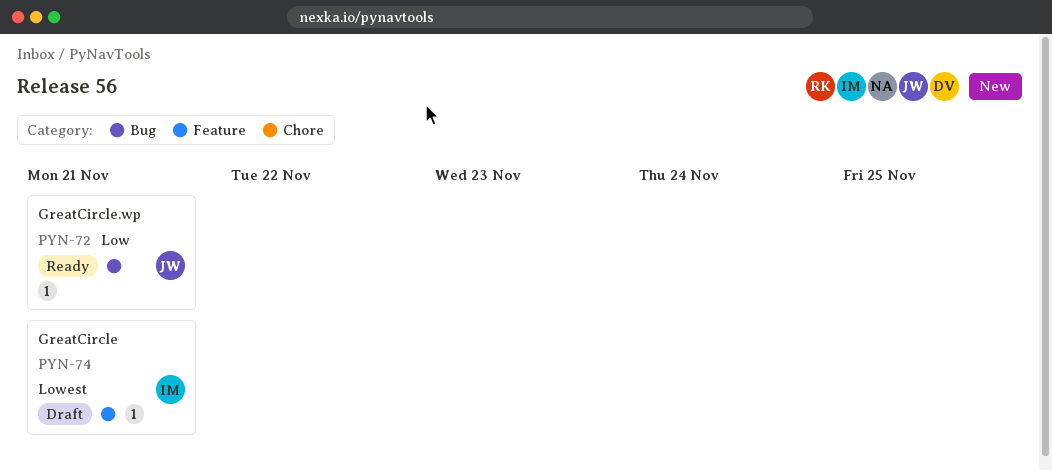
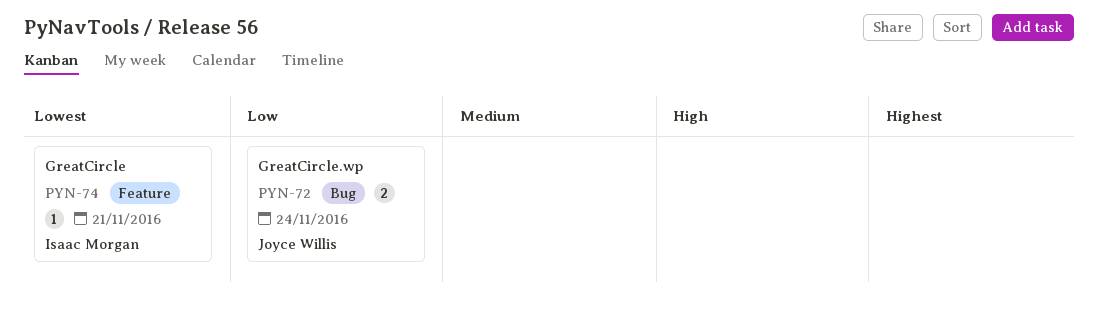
PYN-72, estimate: 1 -> 2
PYN-72, due: Nov 21 -> Nov 24

